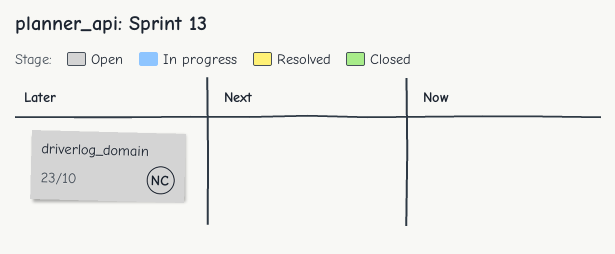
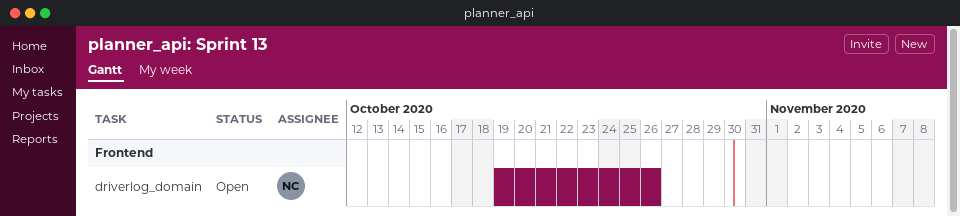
driverlog_domain, due: Oct 23 -> Oct 26

